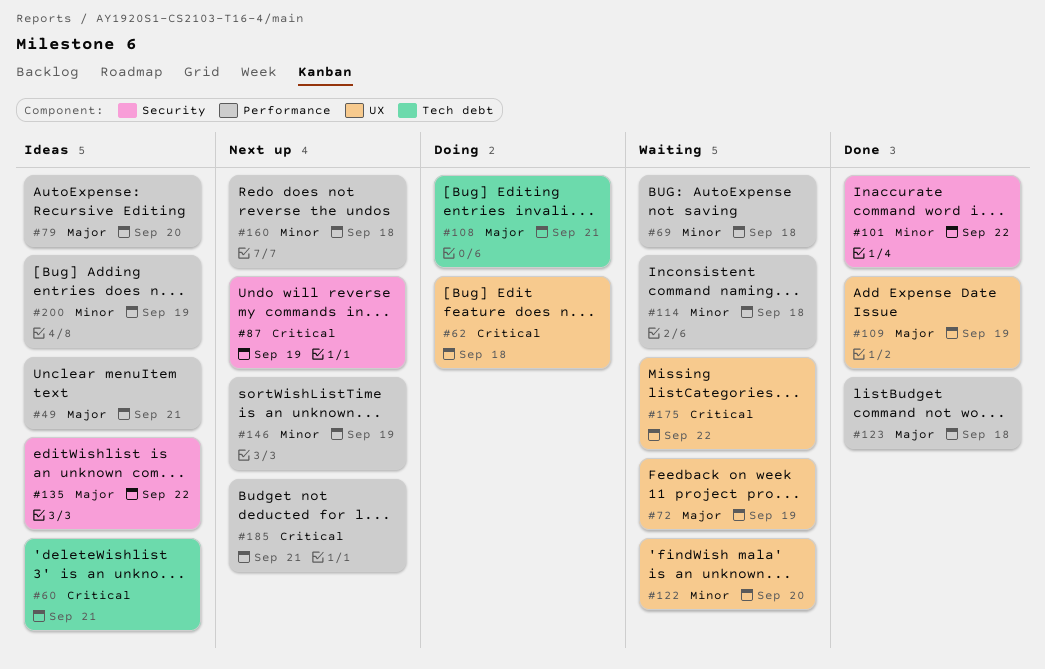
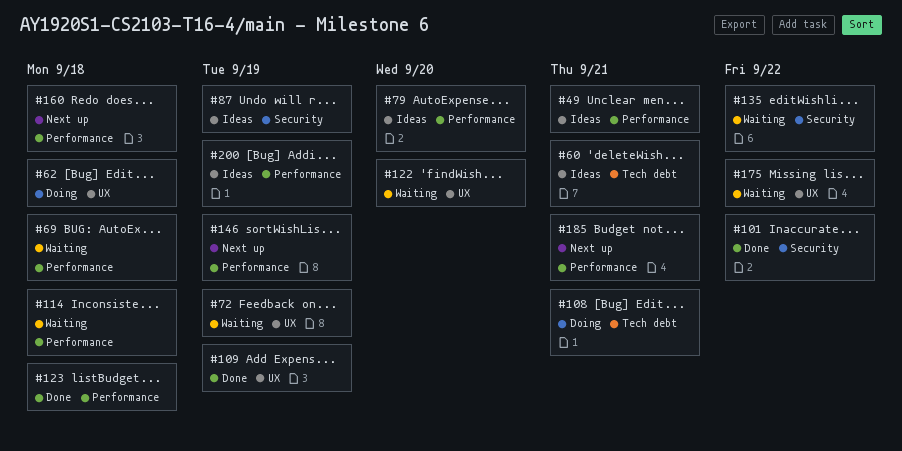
#87, status: Next up -> Ideas
#135, status: Ideas -> Waiting

